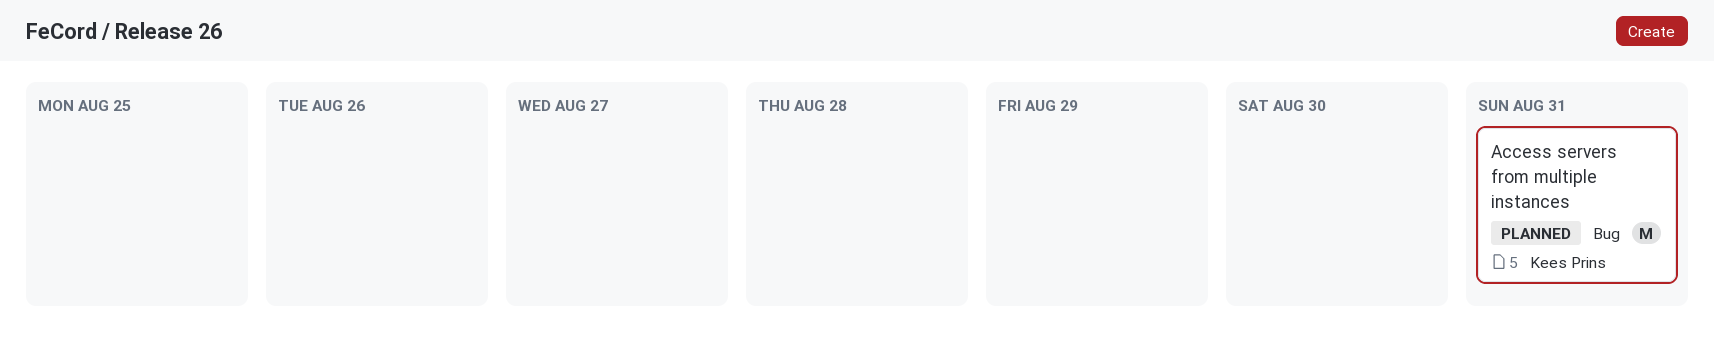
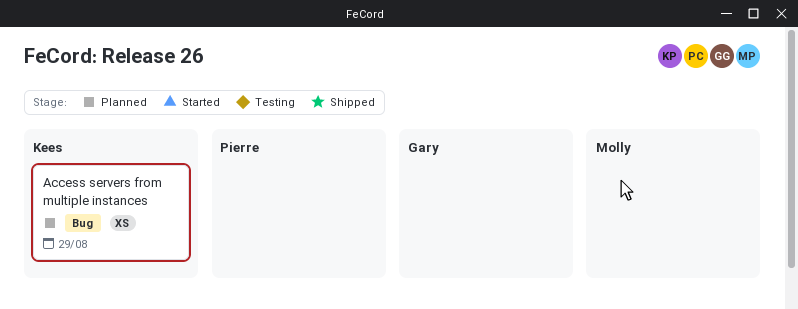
Access servers from multiple instances, estimate: M -> XS
Access servers from multiple instances, due: Aug 31 -> Aug 29

